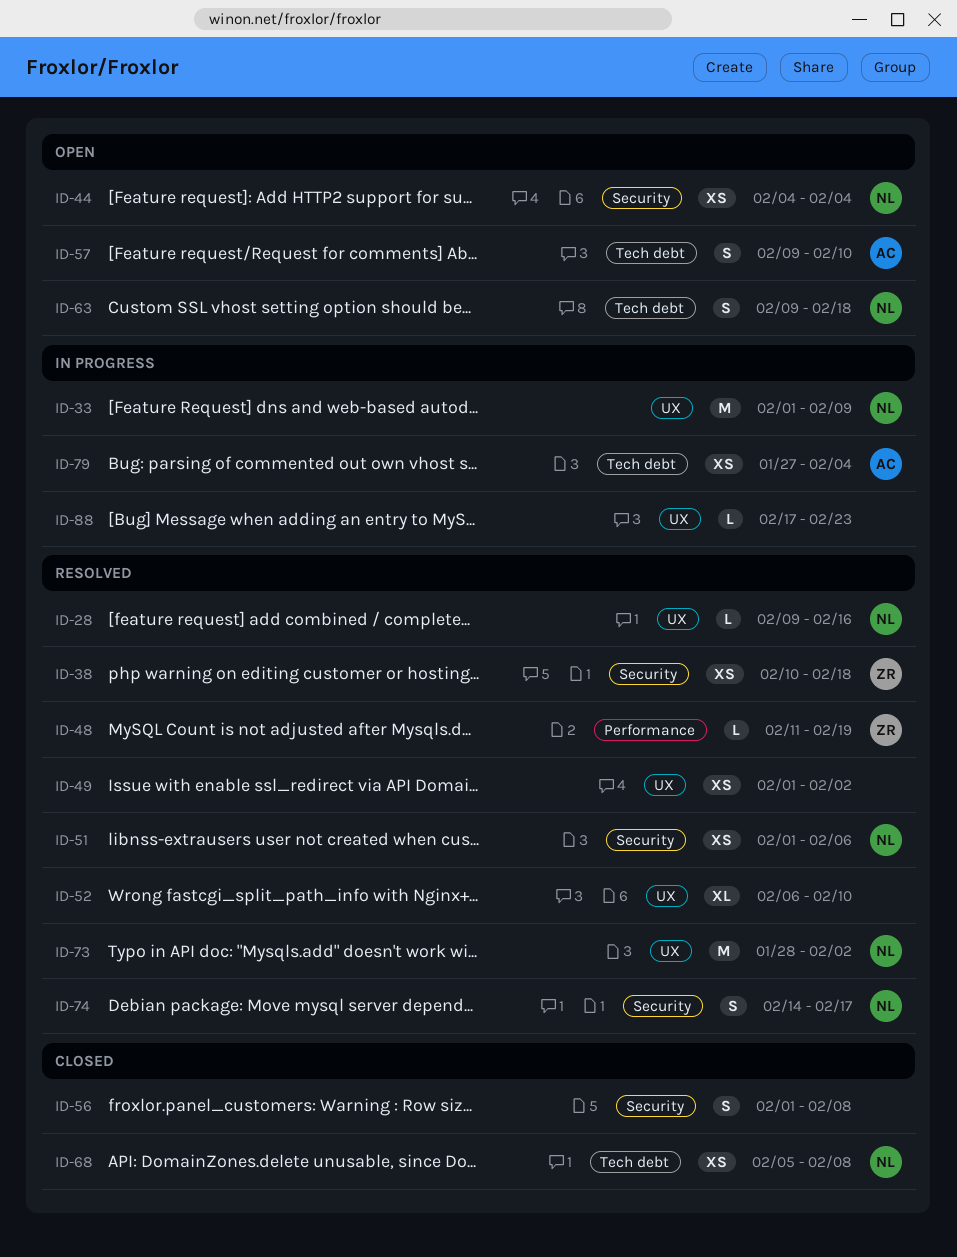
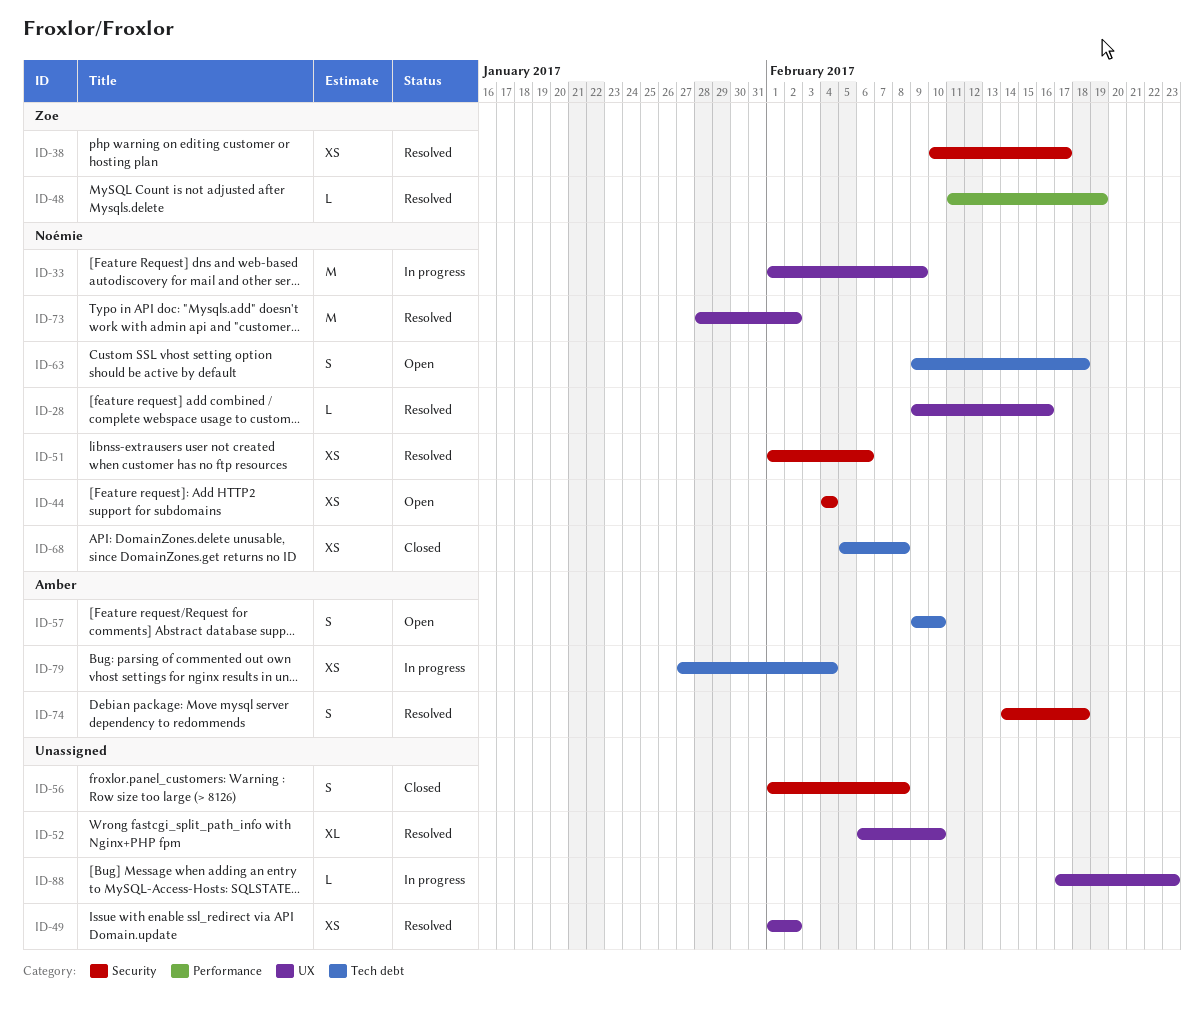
ID-38, due: Feb 18 -> Feb 17
ID-74, owner: Noémie -> Amber
ID-74, due: Feb 17 -> Feb 18

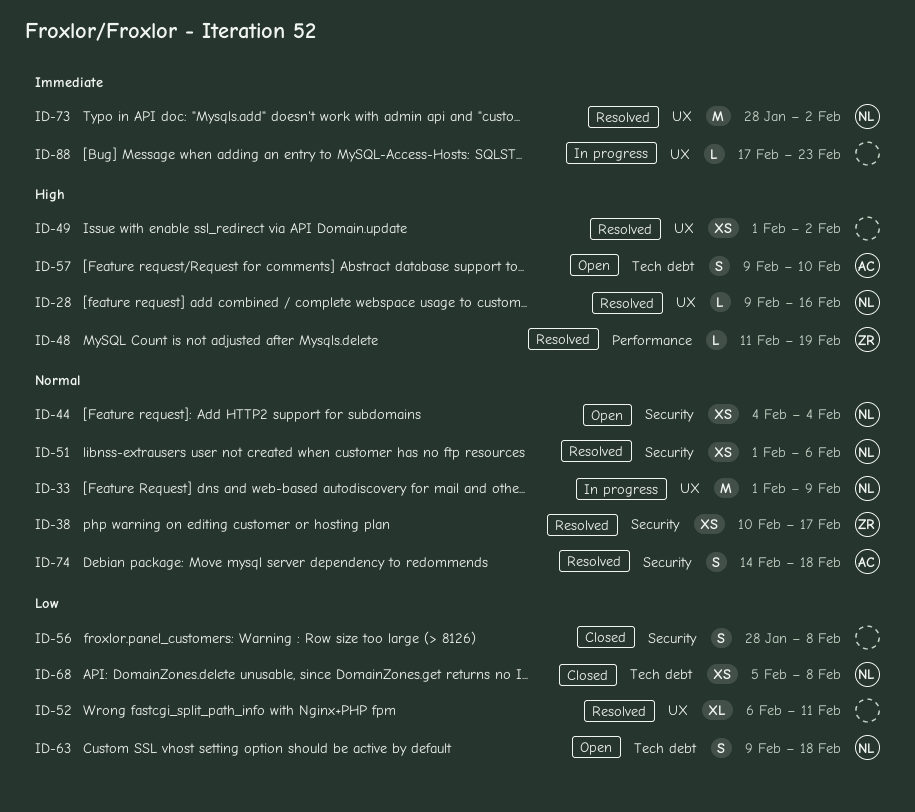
ID-52, due: Feb 10 -> Feb 11
ID-56, start: Feb 1 -> Jan 28
ID-79: present -> none

